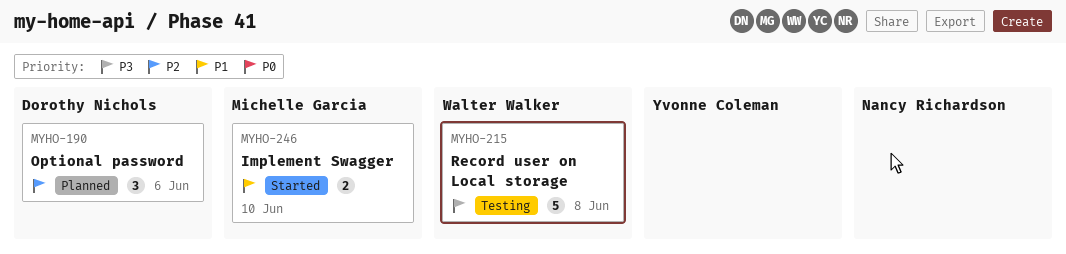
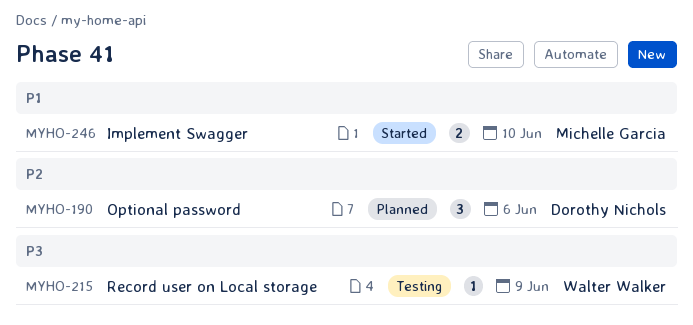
MYHO-215, estimate: 5 -> 1
MYHO-215, due: Jun 8 -> Jun 9

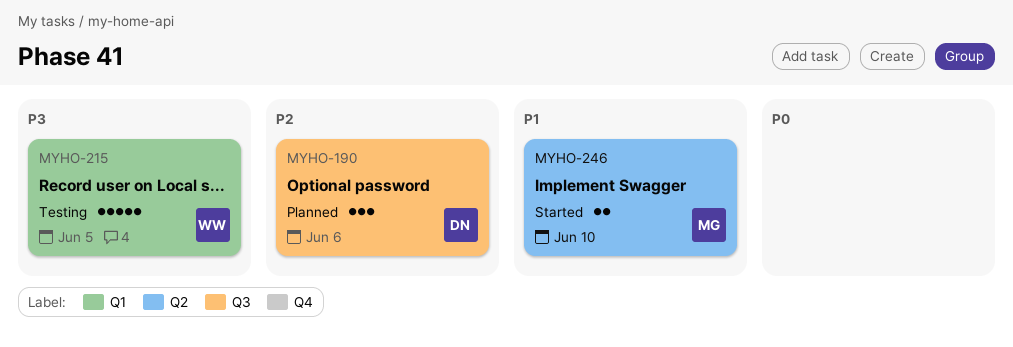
MYHO-215, estimate: 1 -> 5
MYHO-215, due: Jun 9 -> Jun 5

